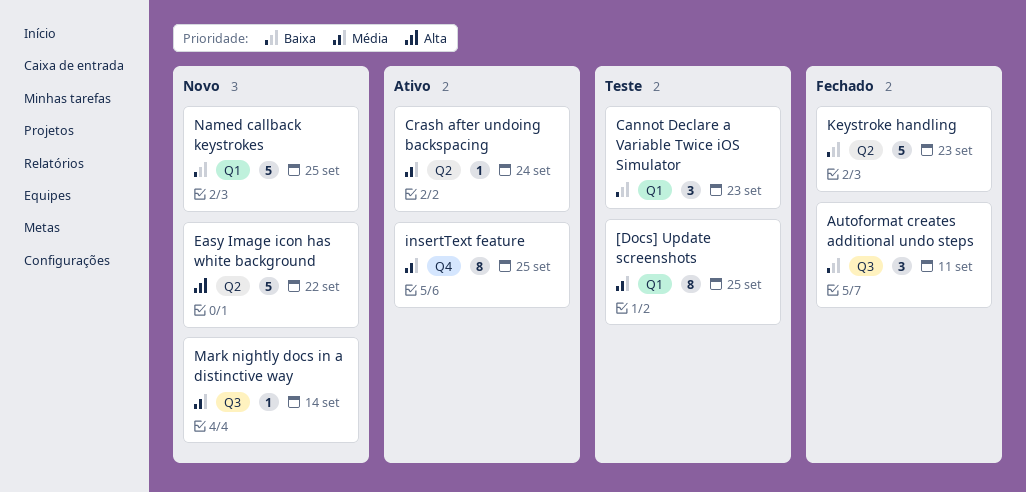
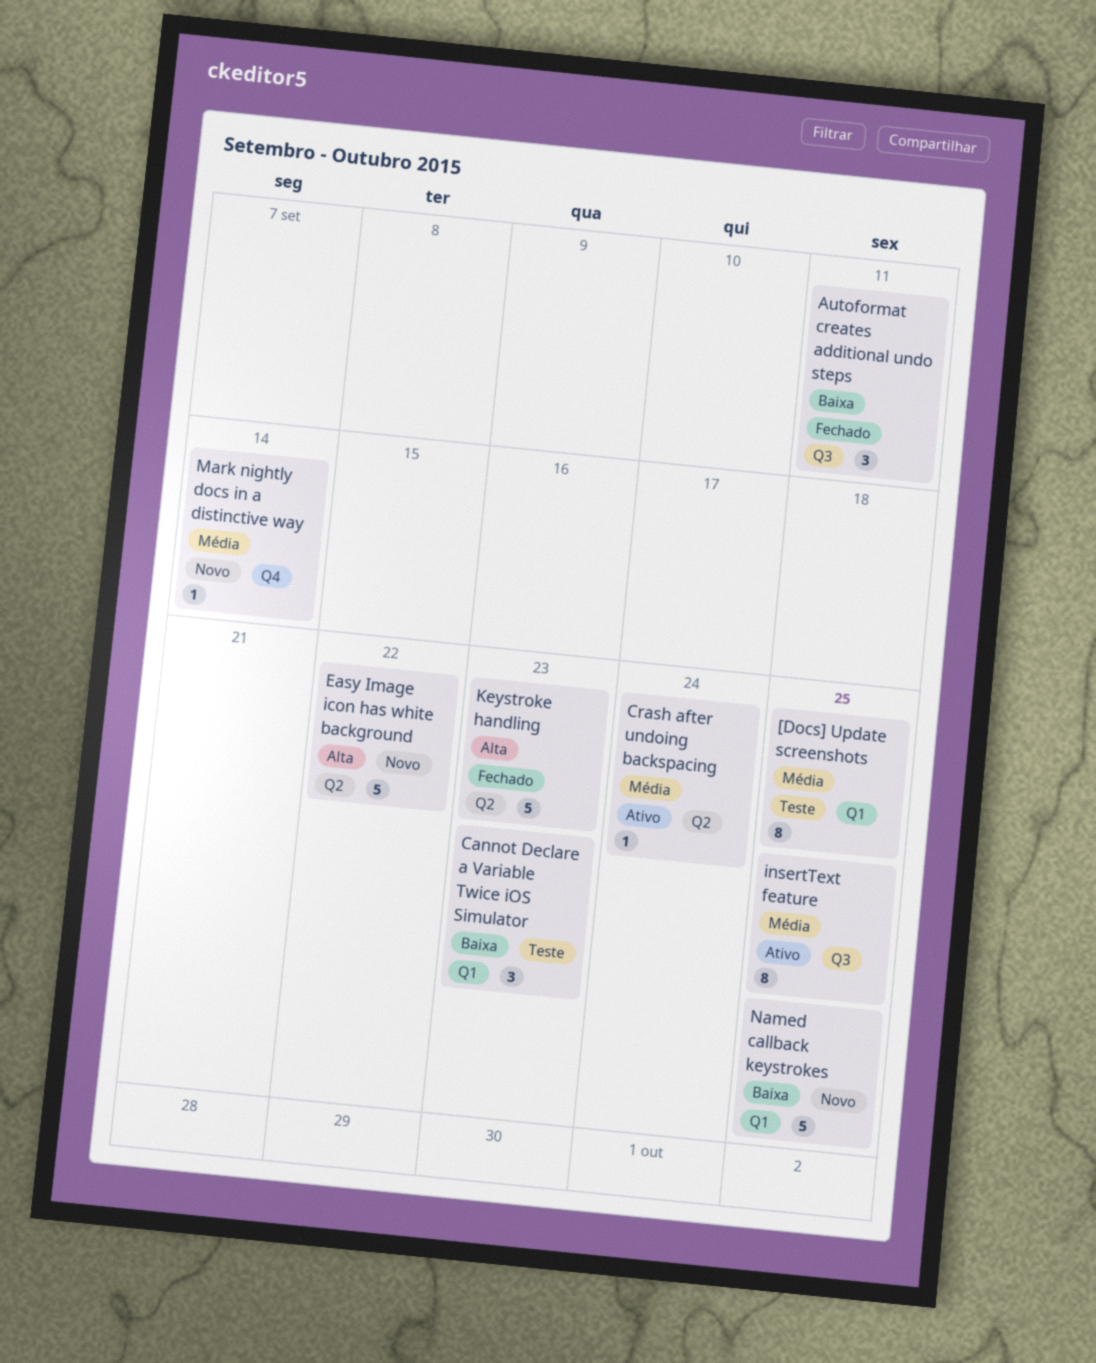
insertText feature, label: Q4 -> Q3
Keystroke handling, priority: Baixa -> Alta
Mark nightly docs in a distinctive way, label: Q3 -> Q4

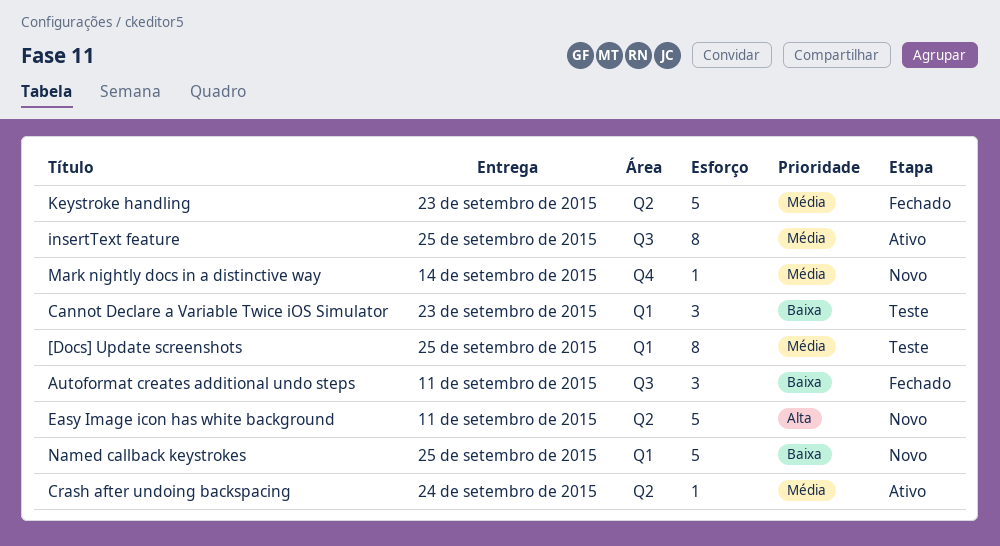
Easy Image icon has white background, due: Sep 22 -> Sep 11
Keystroke handling, priority: Alta -> Média

